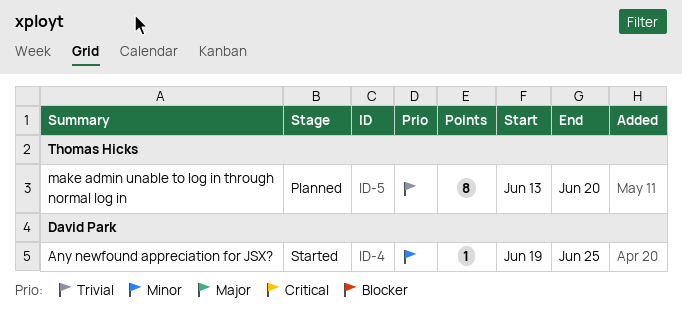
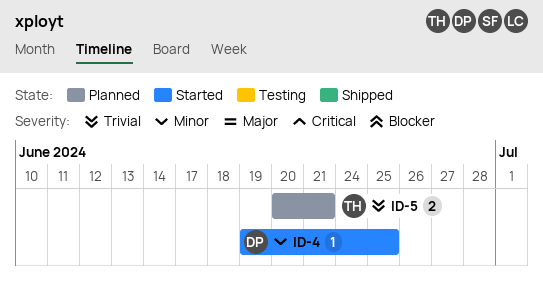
ID-5, estimate: 8 -> 2
ID-5, start: Jun 13 -> Jun 20
ID-5, due: Jun 20 -> Jun 21

